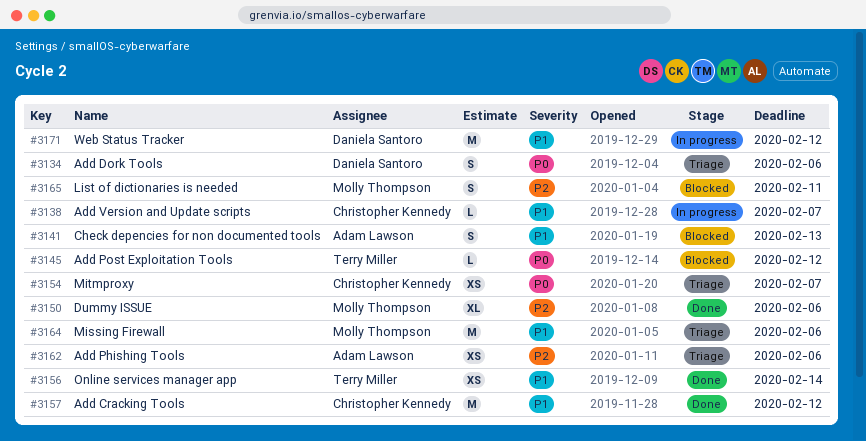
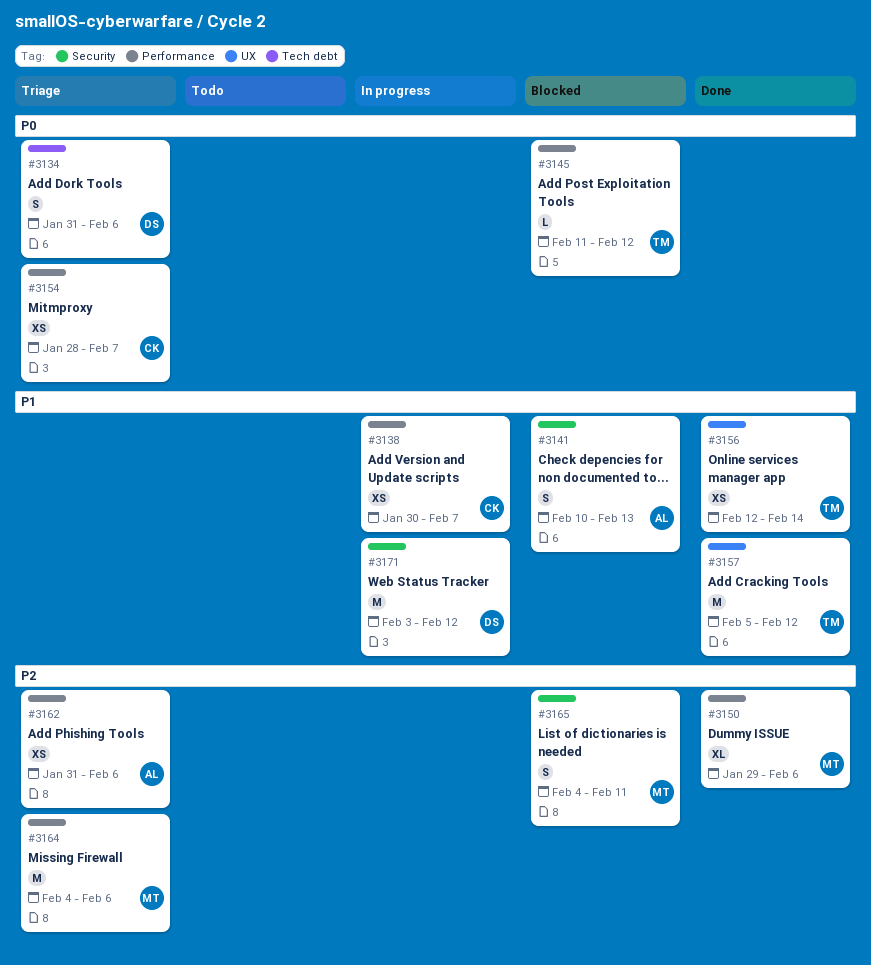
#3138, estimate: L -> XS
#3157, owner: Christopher Kennedy -> Terry Miller
#3164, priority: P1 -> P2

